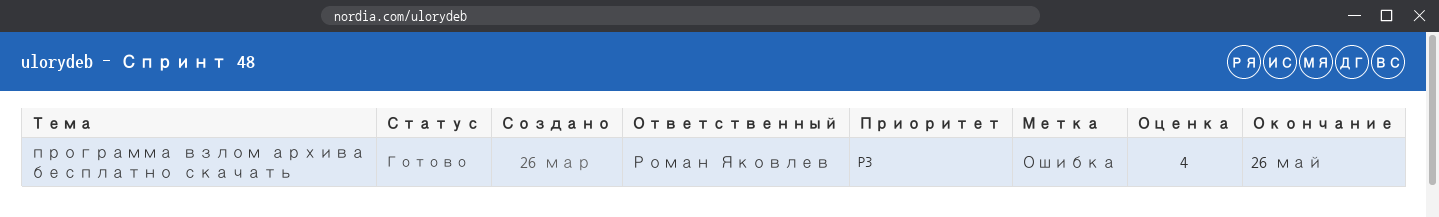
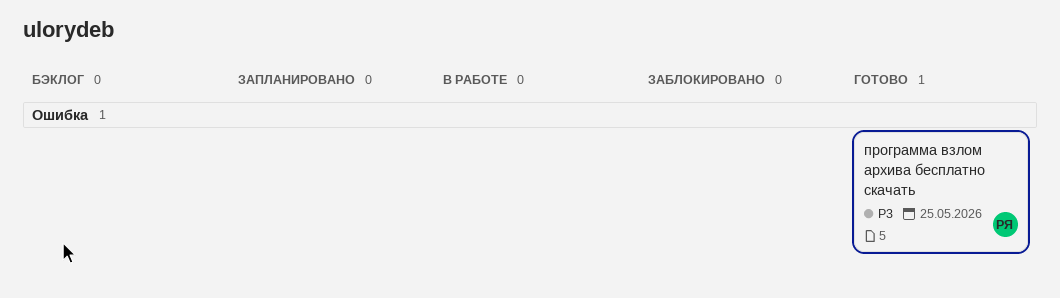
программа взлом архива бесплатно скачать, due: May 26 -> May 25

